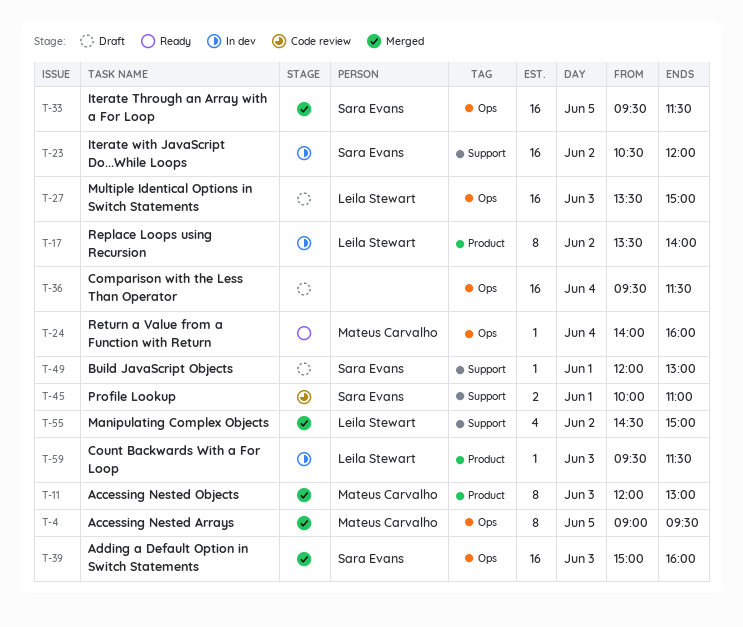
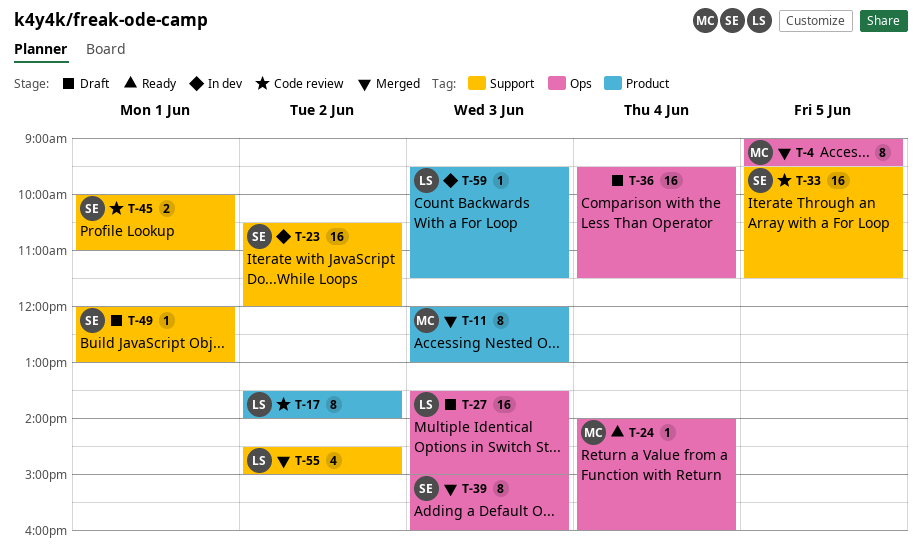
T-17, status: In dev -> Code review
T-33, status: Merged -> Code review
T-33, label: Ops -> Support
T-39, estimate: 16 -> 8

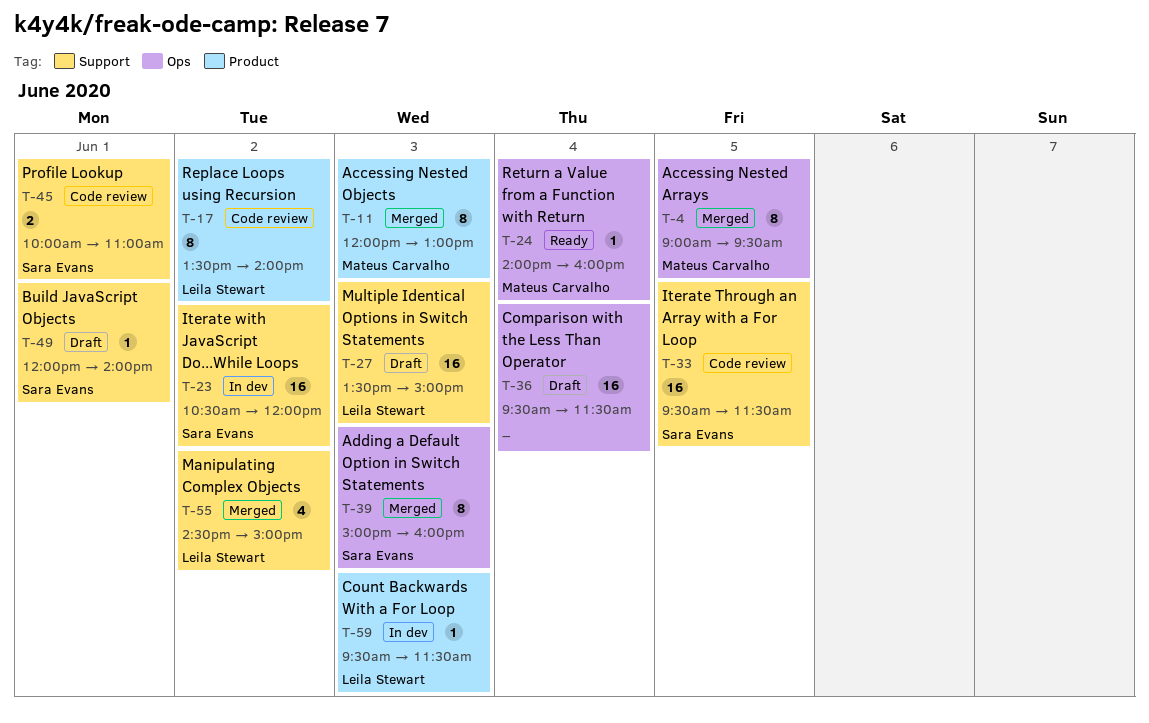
T-27, label: Ops -> Support
T-49, ends: 13:00 -> 14:00

